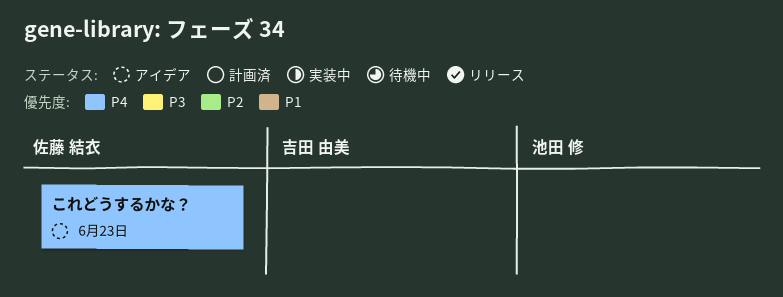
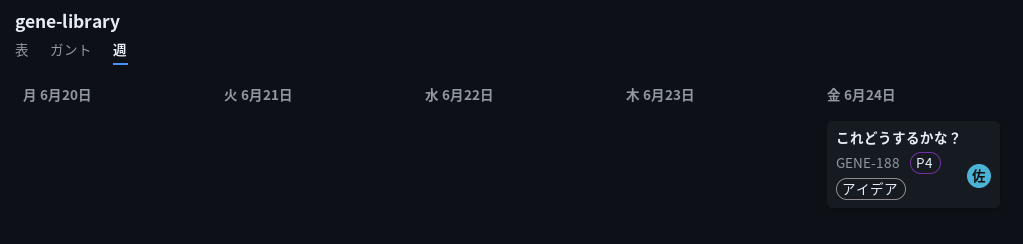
これどうするかな？, due: Jun 23 -> Jun 24

